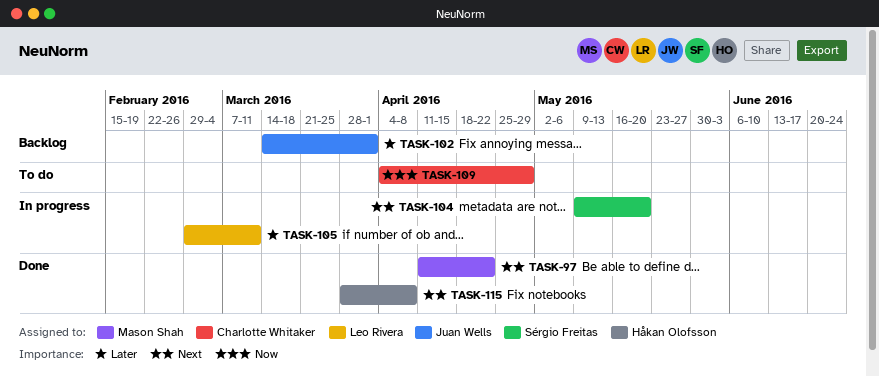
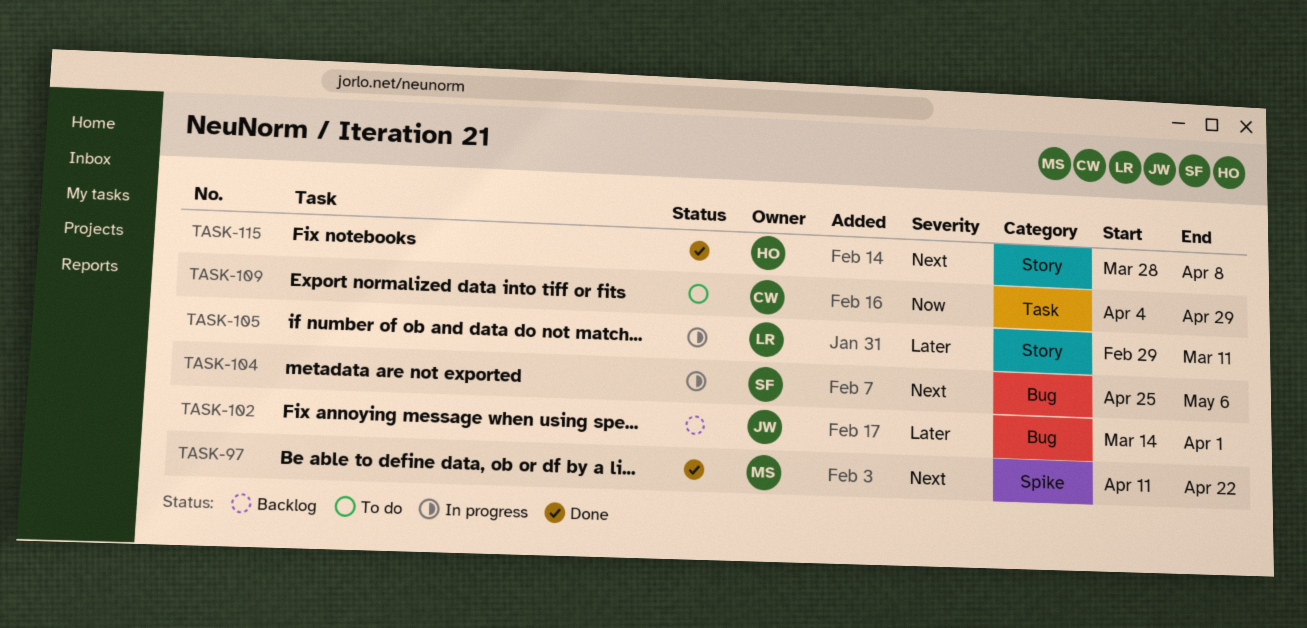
TASK-104, start: May 9 -> Apr 25
TASK-104, due: May 20 -> May 6

